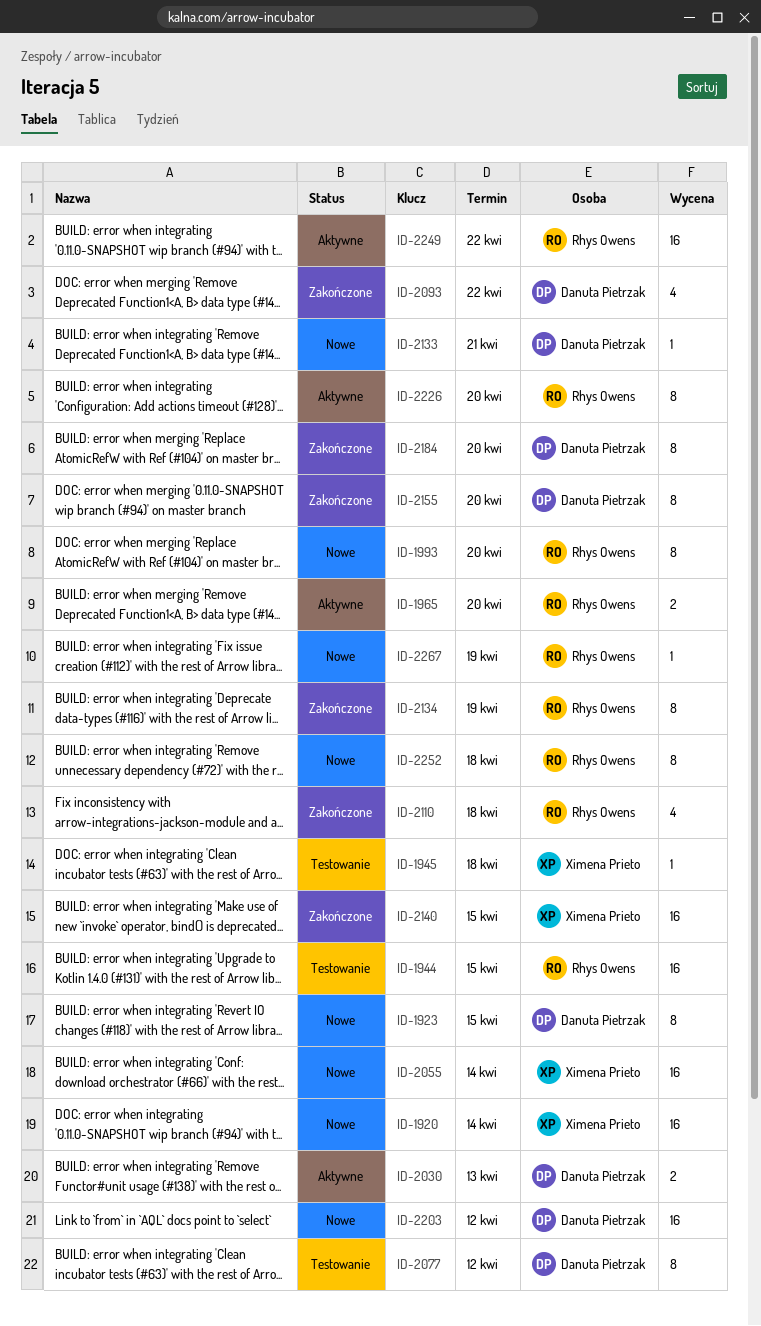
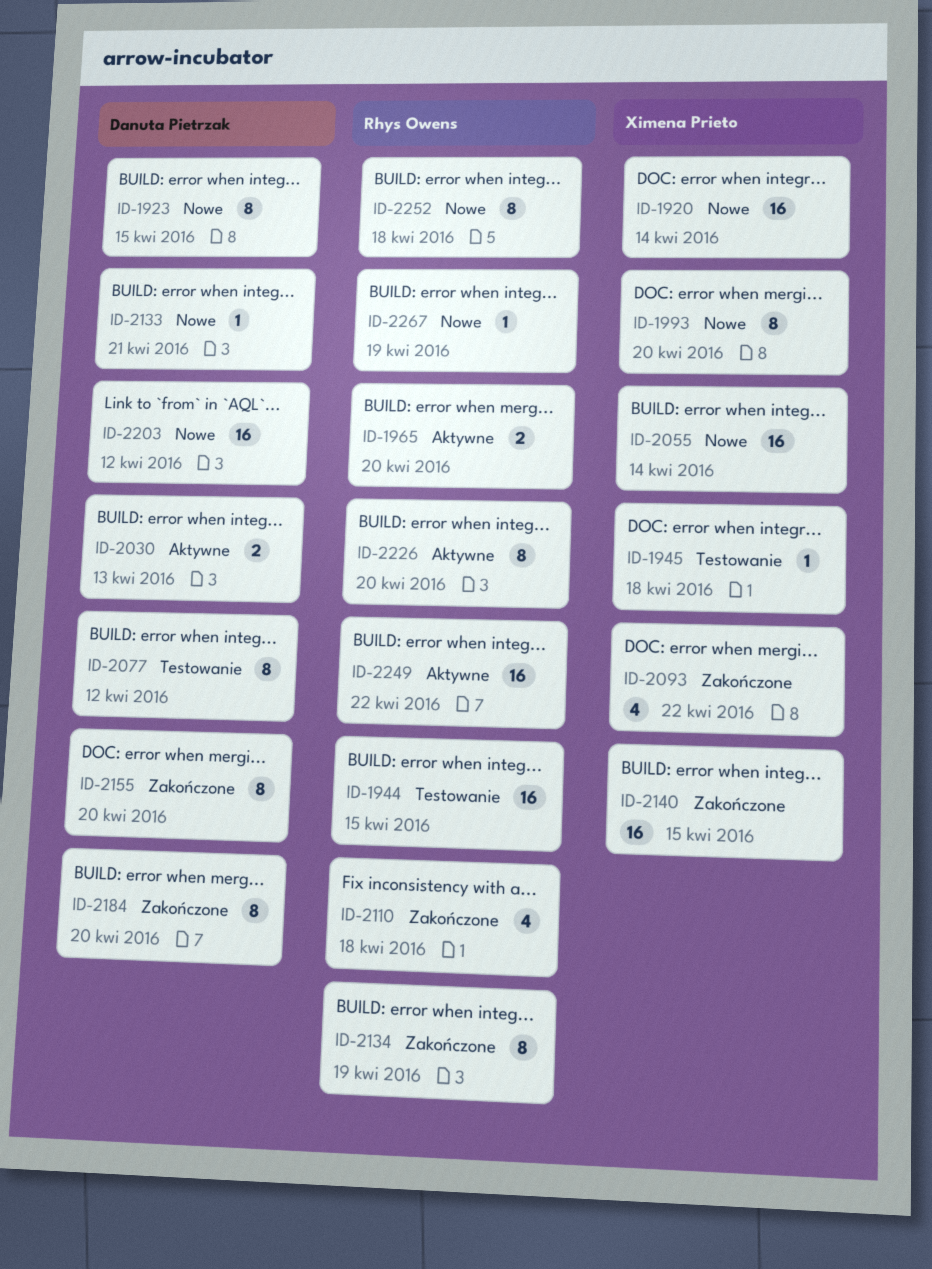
ID-1993, owner: Rhys Owens -> Ximena Prieto
ID-2093, owner: Danuta Pietrzak -> Ximena Prieto

